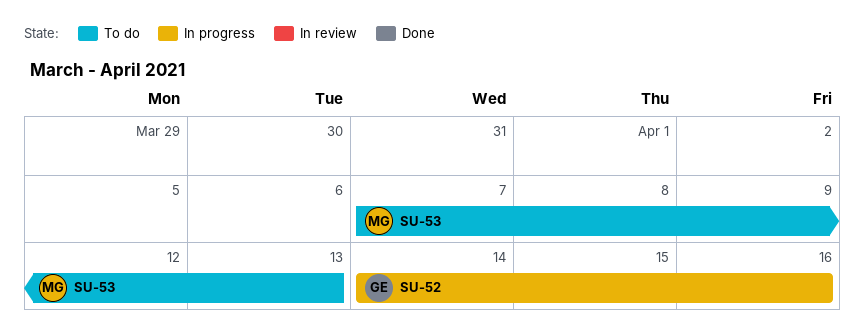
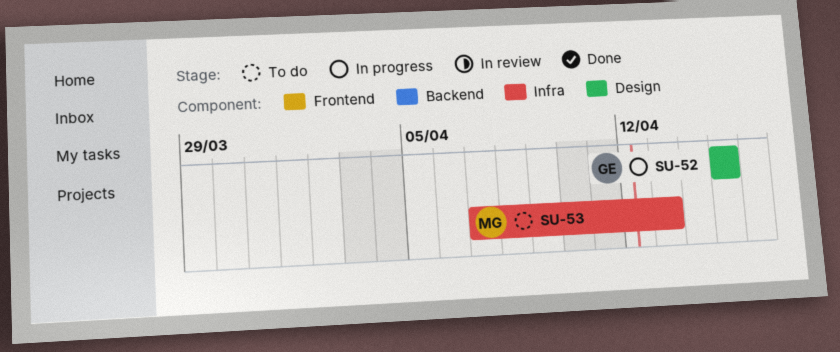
SU-52, start: Apr 14 -> Apr 15
SU-52, due: Apr 16 -> Apr 15

